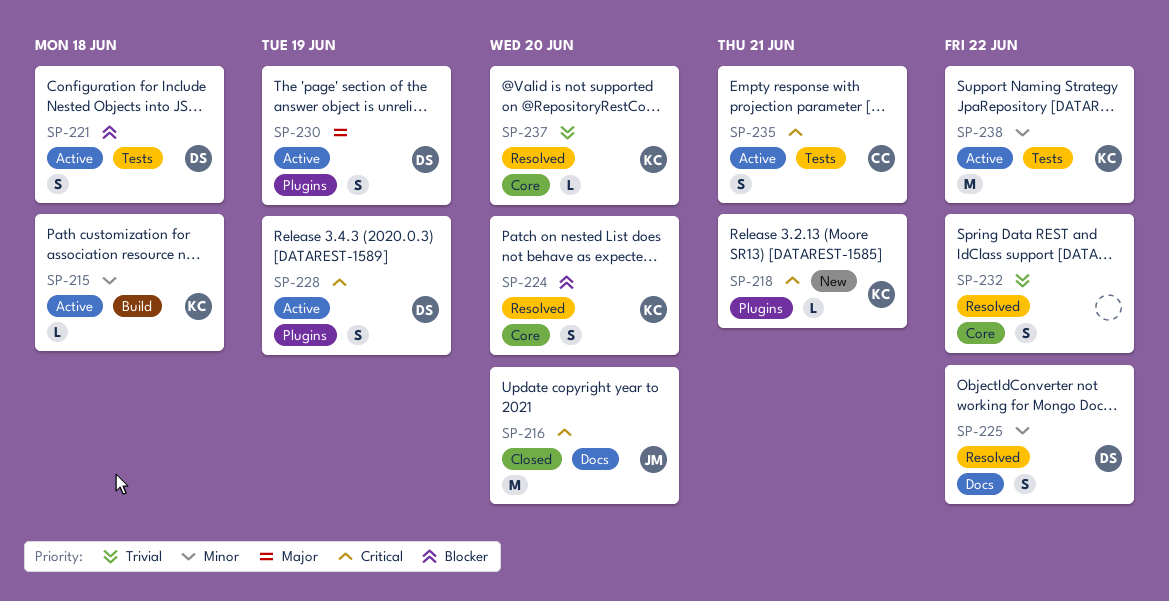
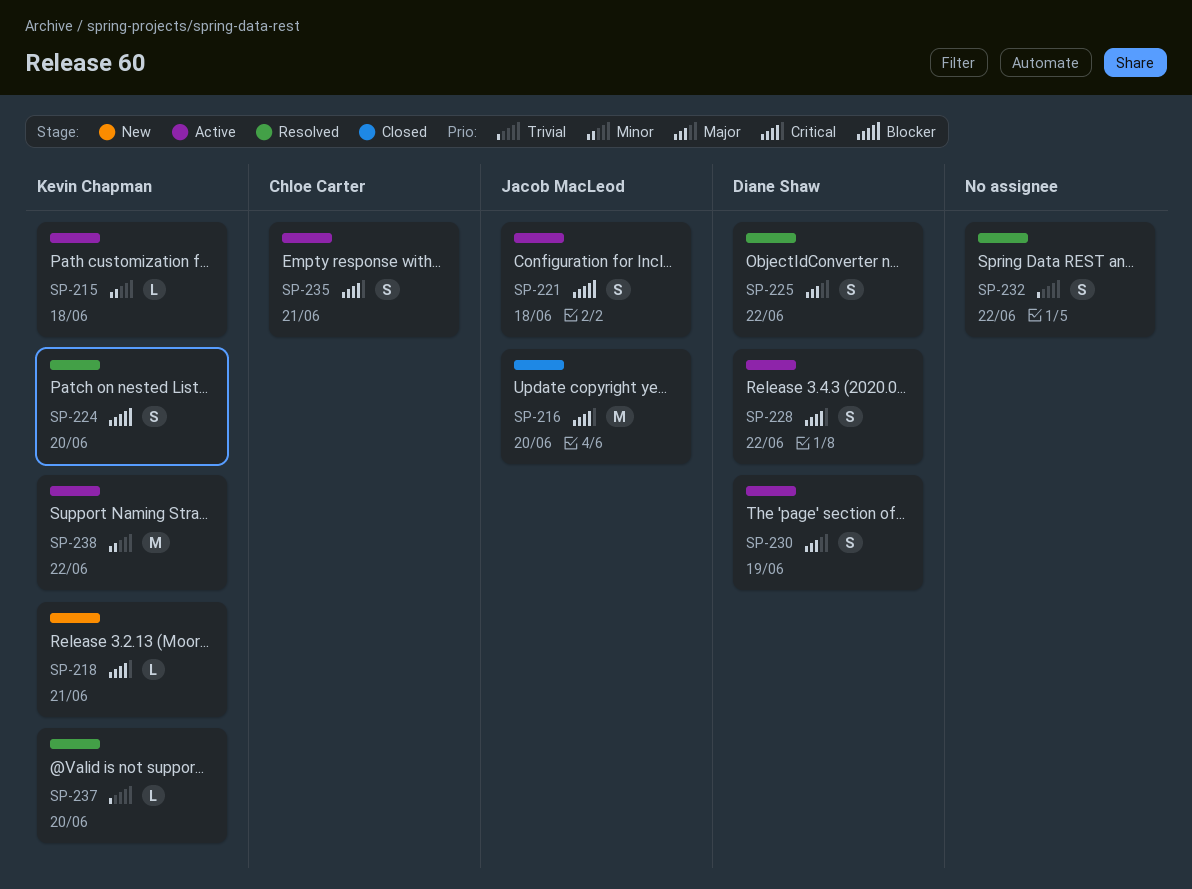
SP-221, owner: Diane Shaw -> Jacob MacLeod
SP-225, priority: Minor -> Major
SP-228, due: Jun 19 -> Jun 22

